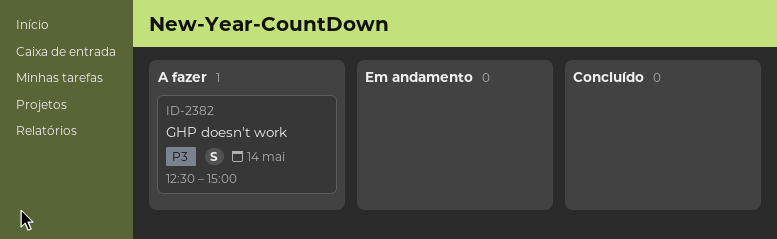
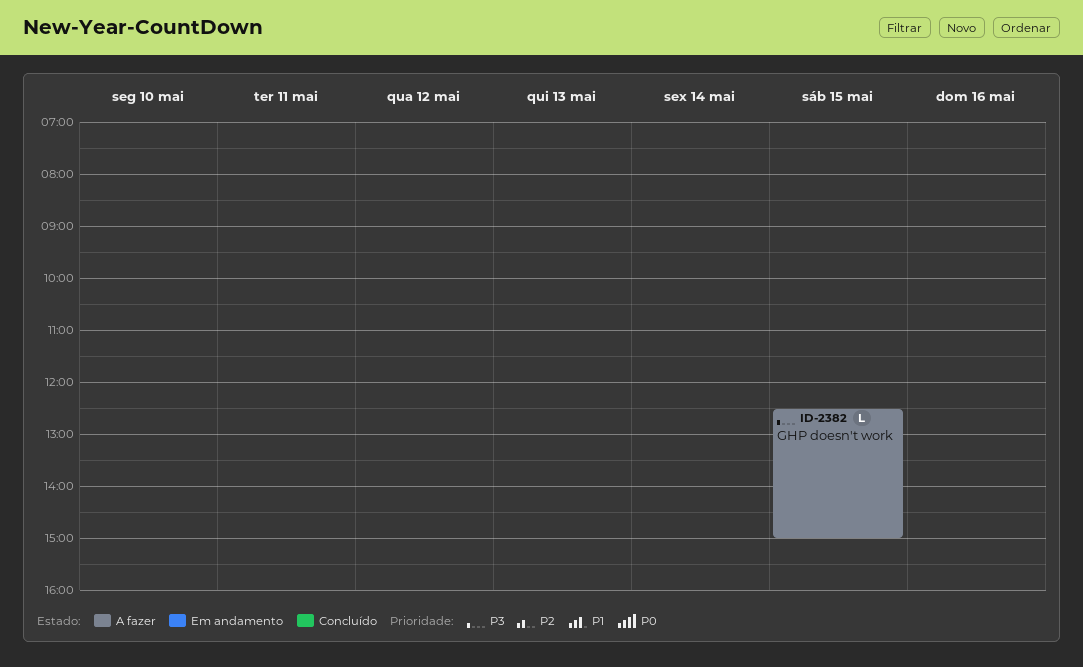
ID-2382, estimate: S -> L
ID-2382, day: May 14 -> May 15

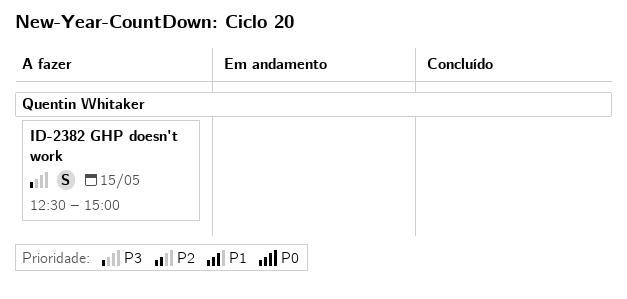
ID-2382, estimate: L -> S

